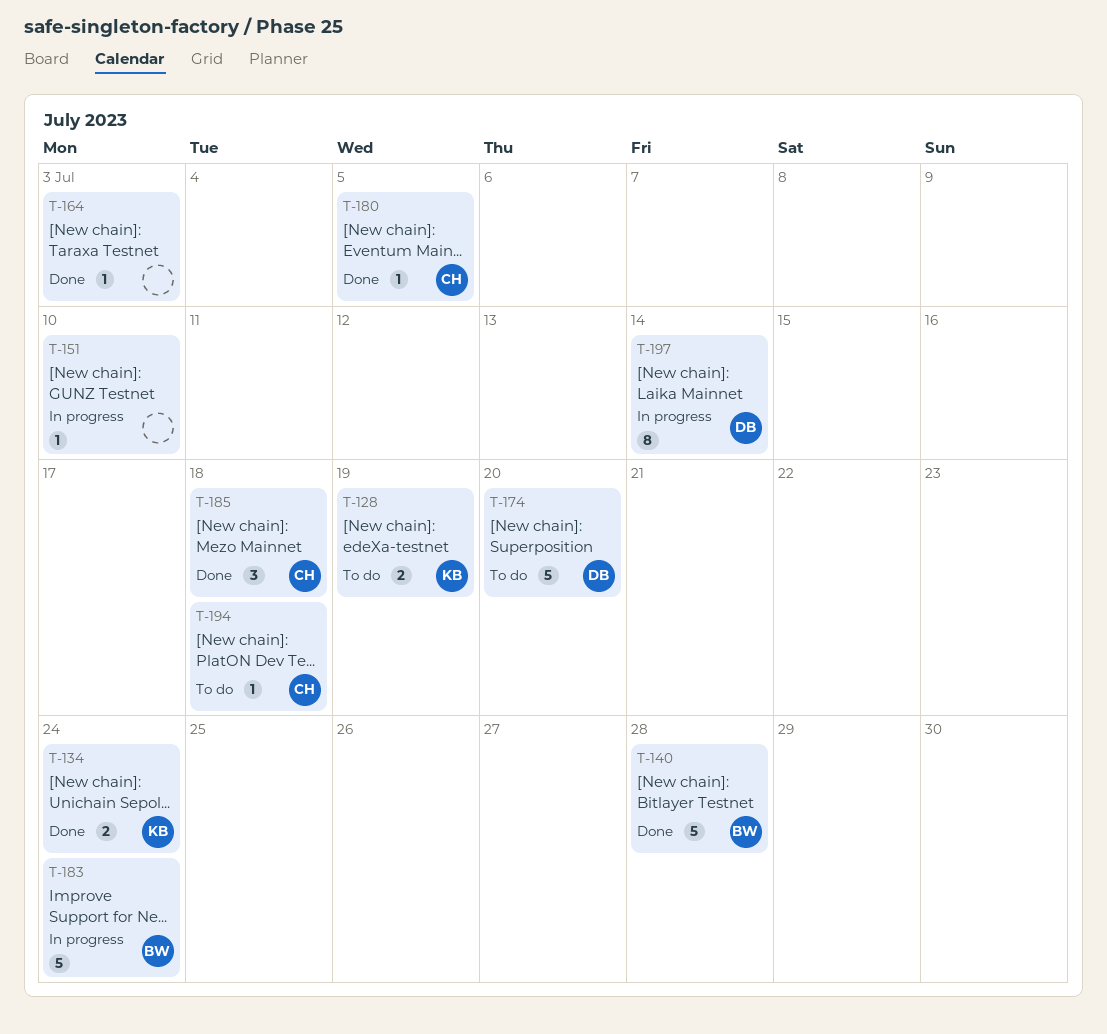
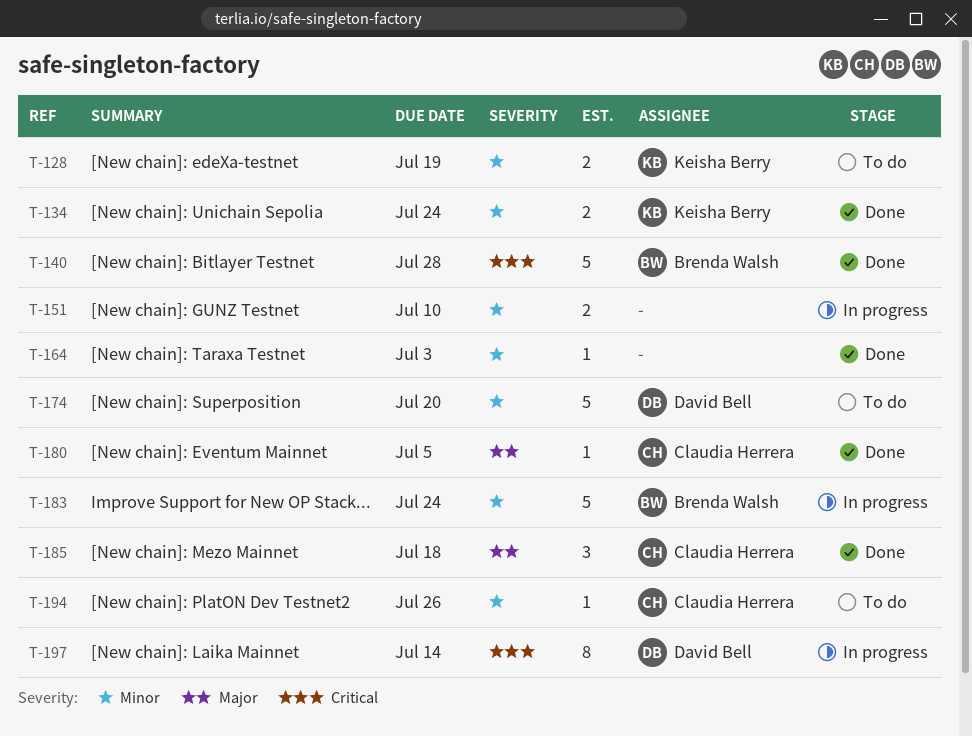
T-151, estimate: 1 -> 2
T-194, due: Jul 18 -> Jul 26

